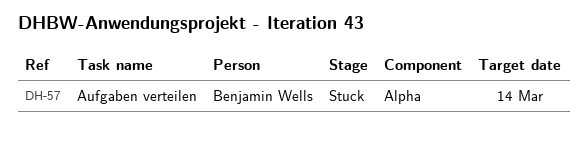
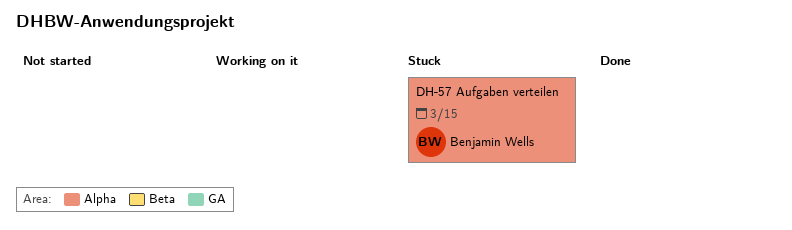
DH-57, due: Mar 14 -> Mar 15

